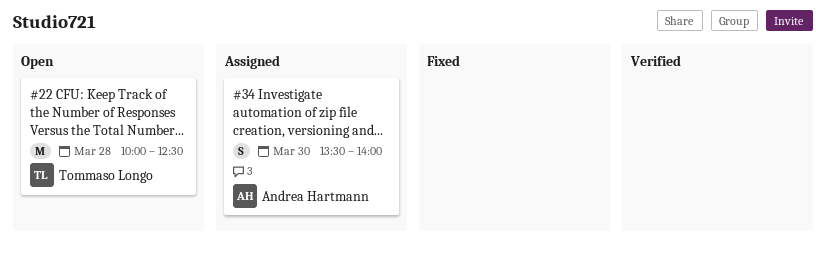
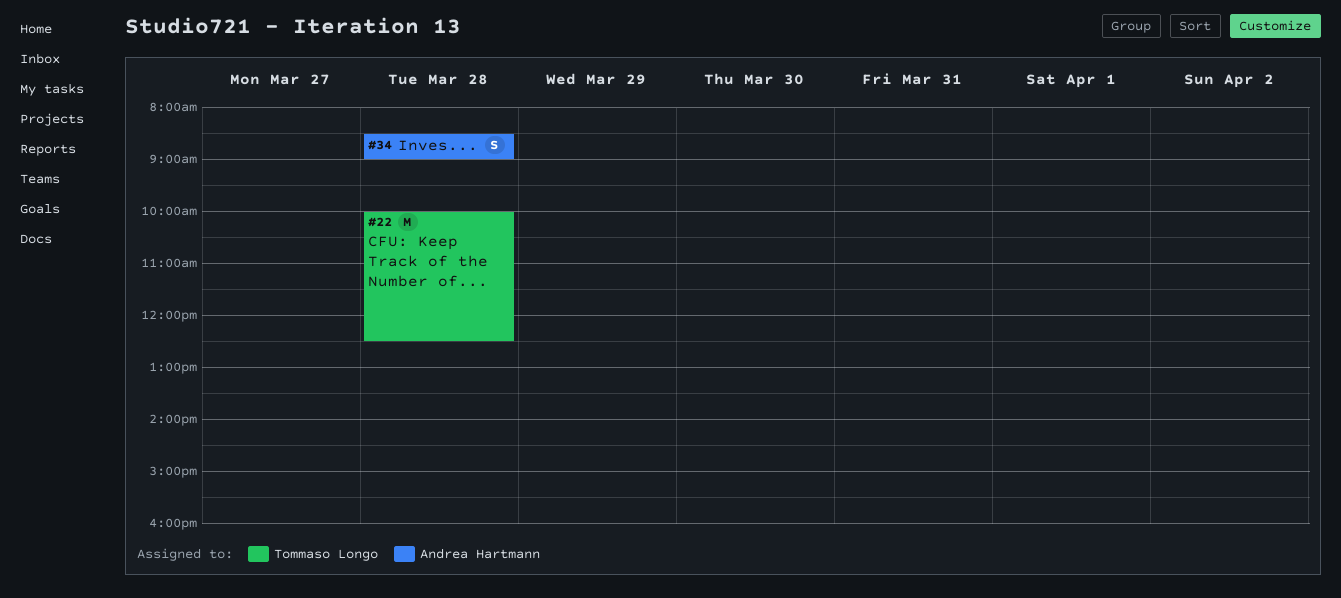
#34, day: Mar 30 -> Mar 28
#34, begins: 13:30 -> 08:30
#34, ends: 14:00 -> 09:00

